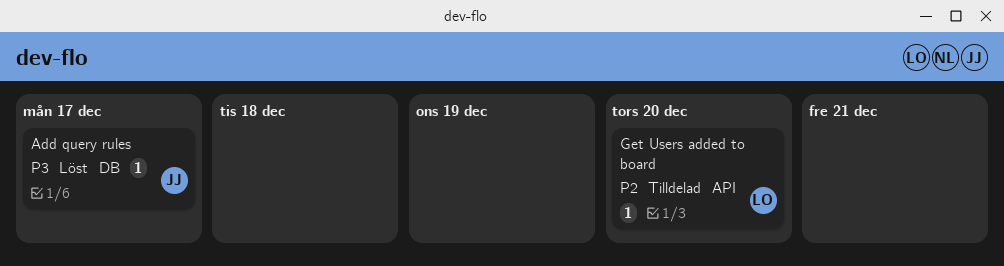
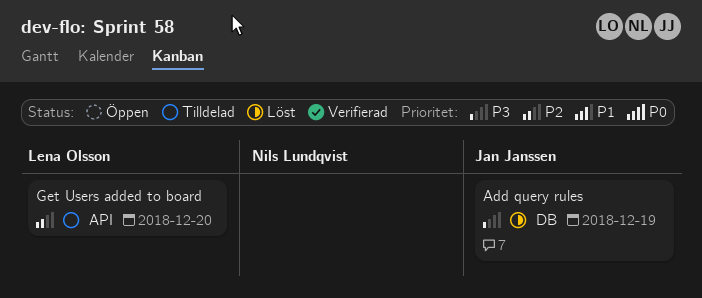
Add query rules, due: Dec 17 -> Dec 19

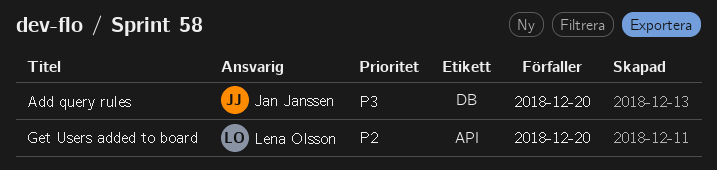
Add query rules, due: Dec 19 -> Dec 20

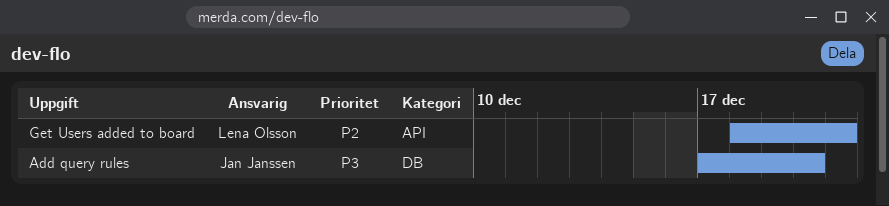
Get Users added to board, due: Dec 20 -> Dec 21

